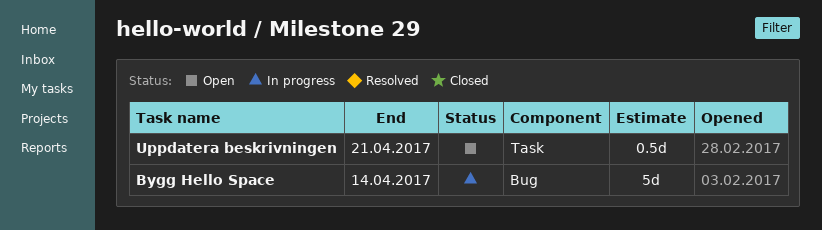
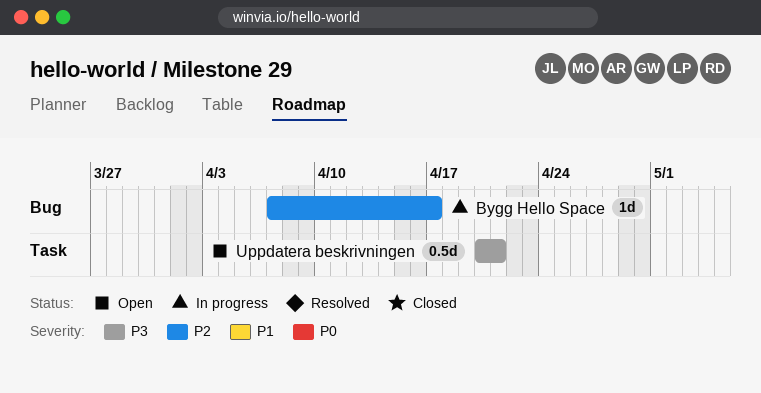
Bygg Hello Space, estimate: 5d -> 1d
Bygg Hello Space, due: Apr 14 -> Apr 17

